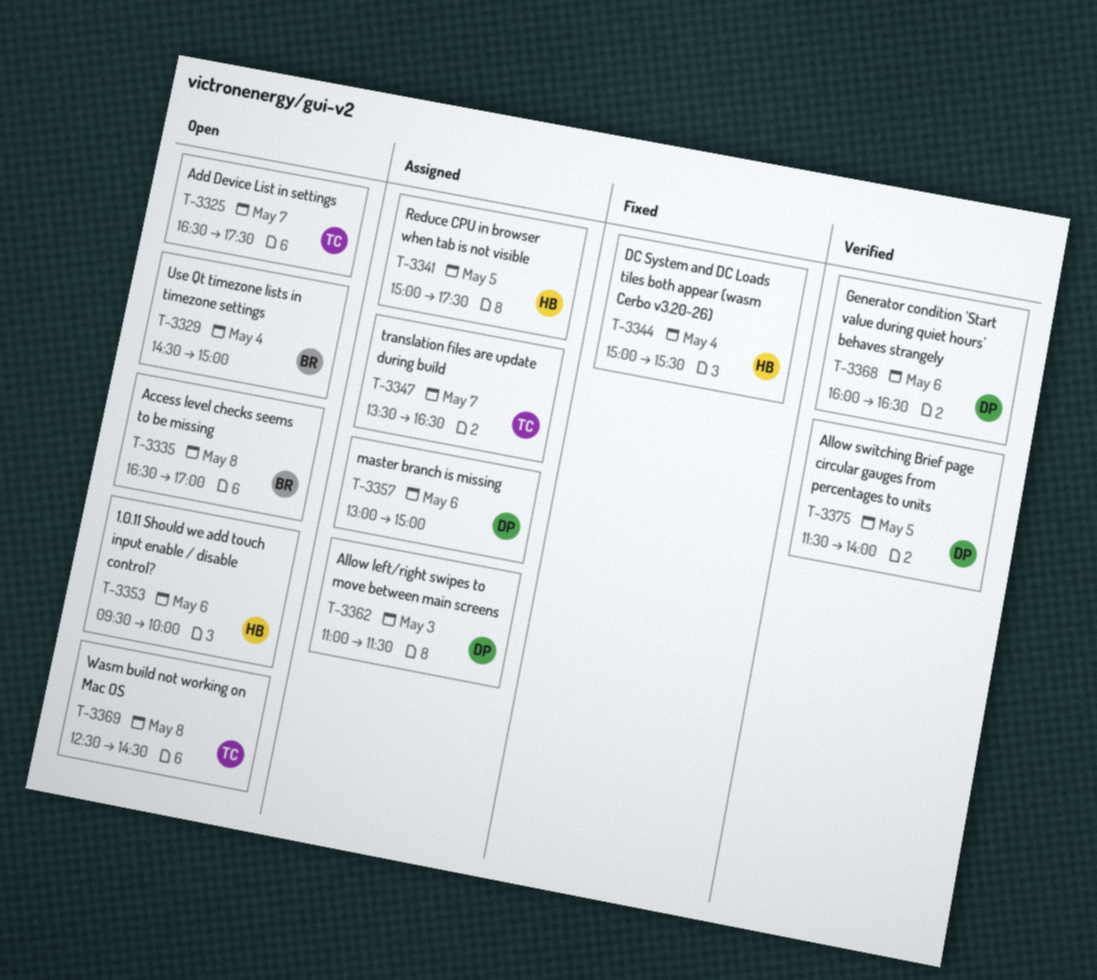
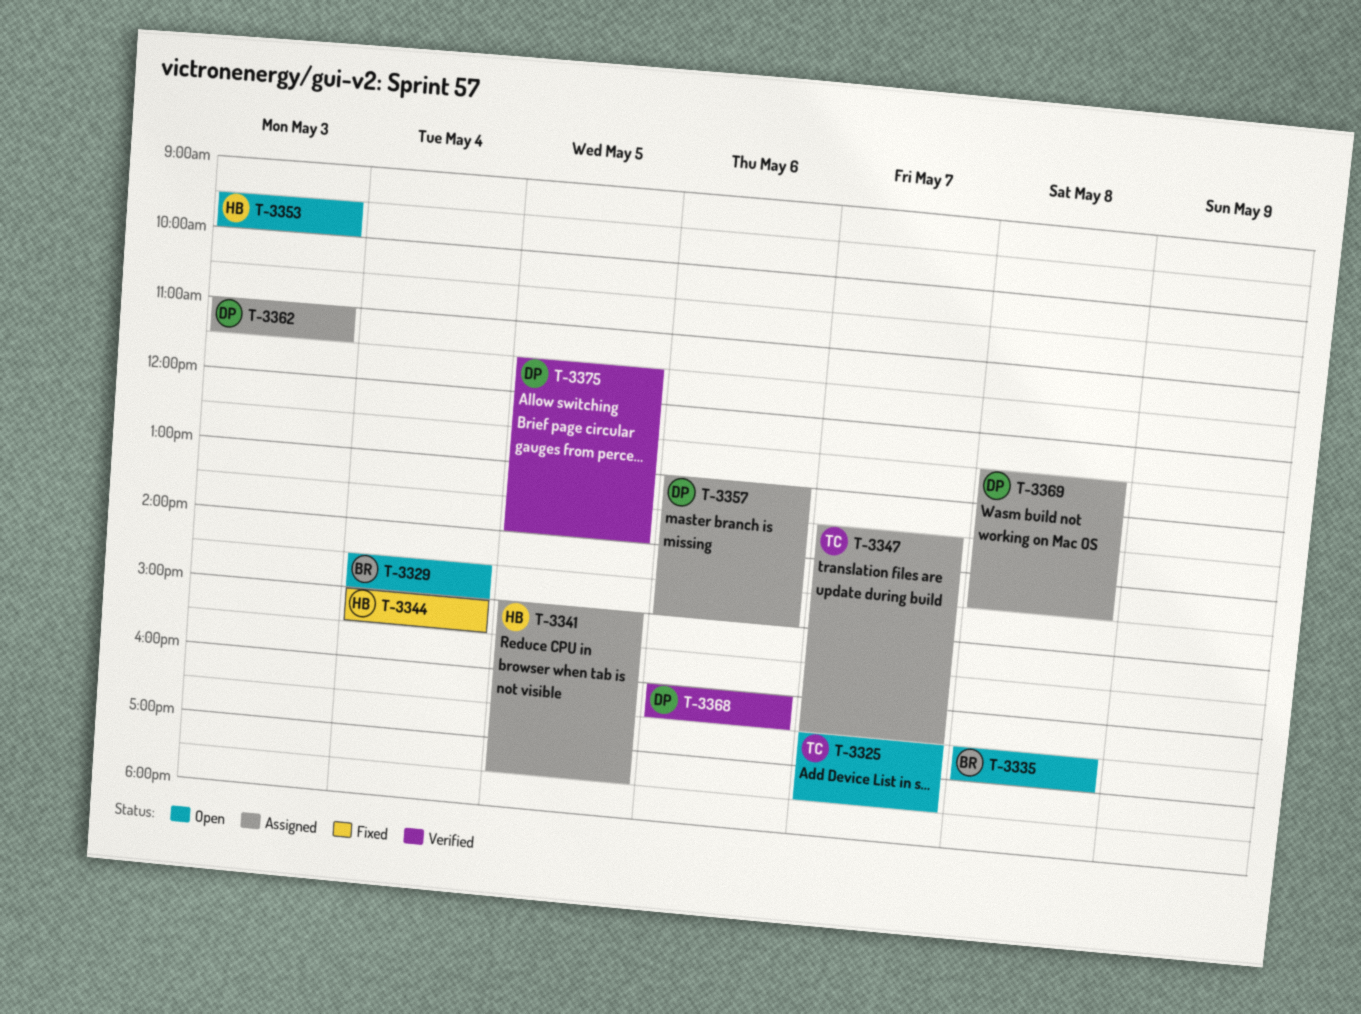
T-3353, day: May 6 -> May 3
T-3369, status: Open -> Assigned
T-3369, owner: TC -> DP

